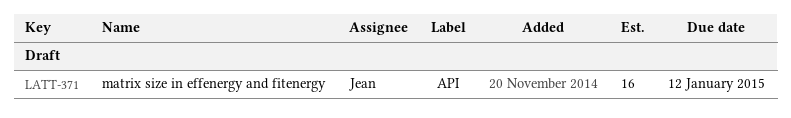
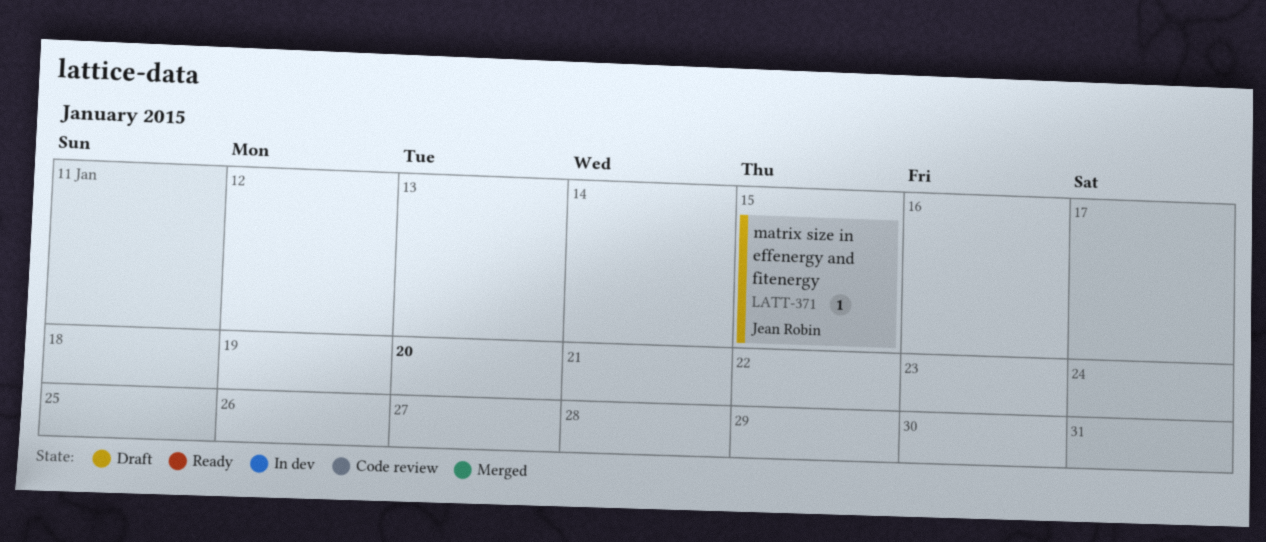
LATT-371, estimate: 16 -> 1
LATT-371, due: Jan 12 -> Jan 15

